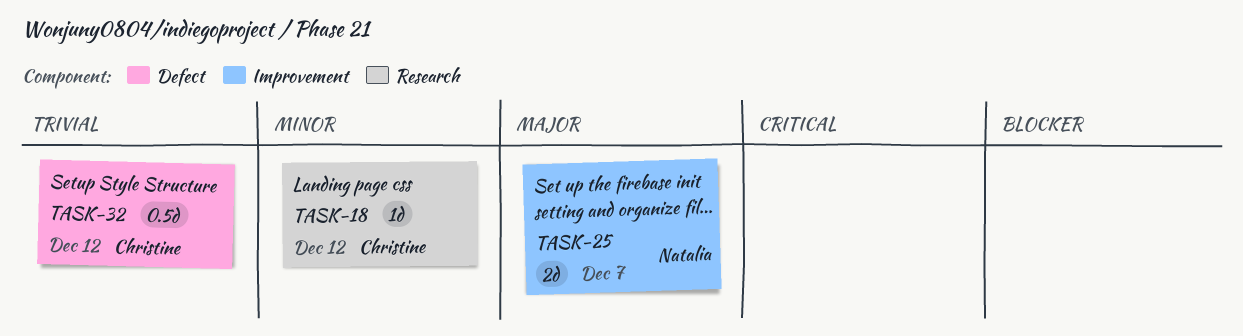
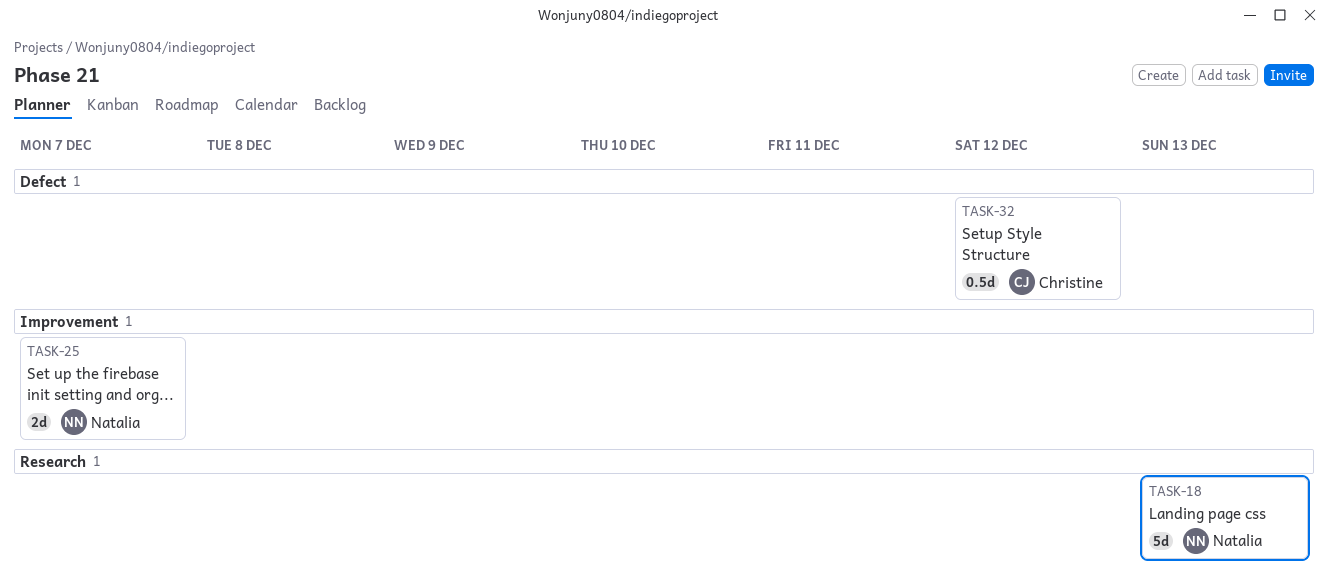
TASK-18, owner: Christine -> Natalia
TASK-18, estimate: 1d -> 5d
TASK-18, due: Dec 12 -> Dec 13

